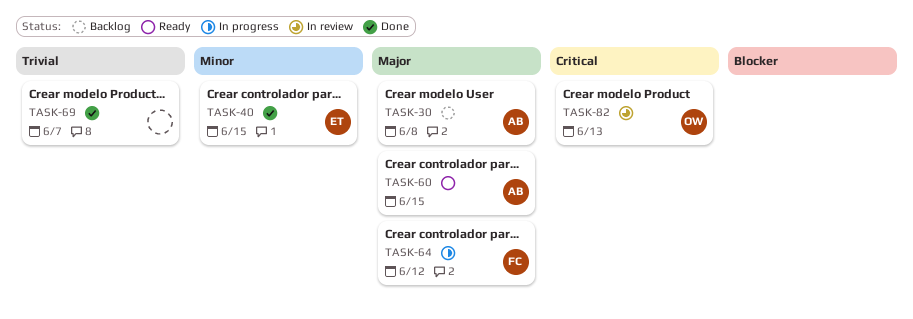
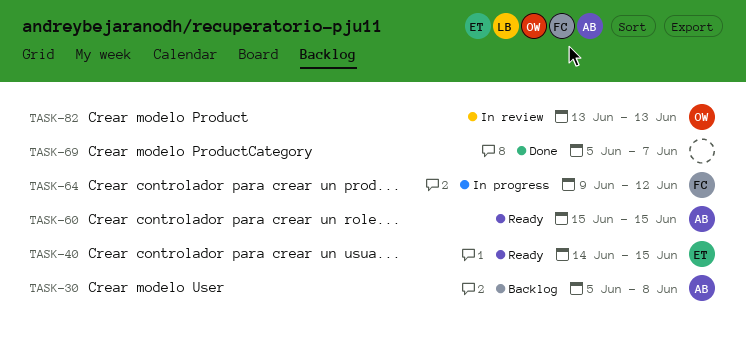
TASK-40, status: Done -> Ready

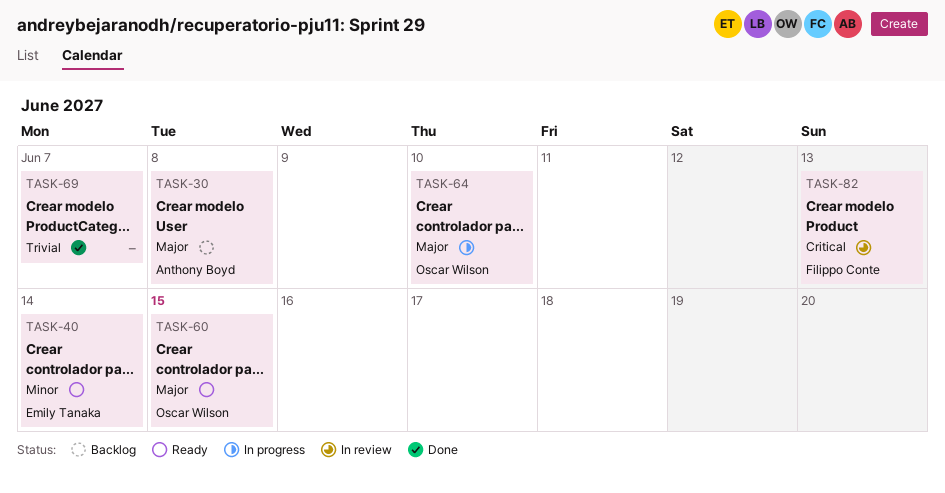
TASK-40, due: Jun 15 -> Jun 14
TASK-60, owner: Anthony Boyd -> Oscar Wilson
TASK-64, owner: Filippo Conte -> Oscar Wilson
TASK-64, due: Jun 12 -> Jun 10
TASK-82, owner: Oscar Wilson -> Filippo Conte

